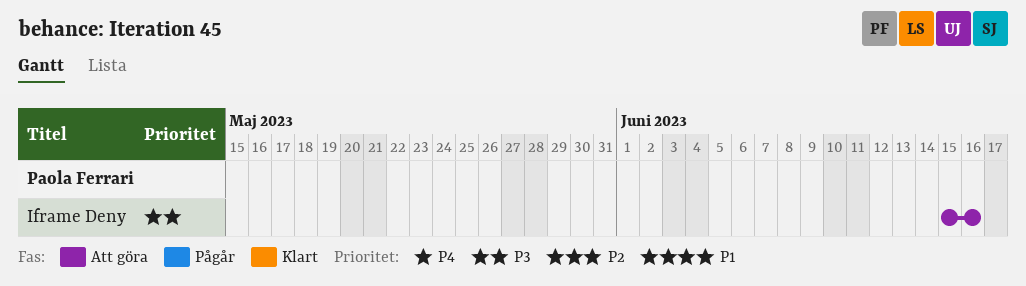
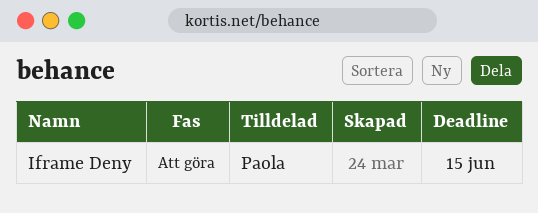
Iframe Deny, due: Jun 16 -> Jun 15

